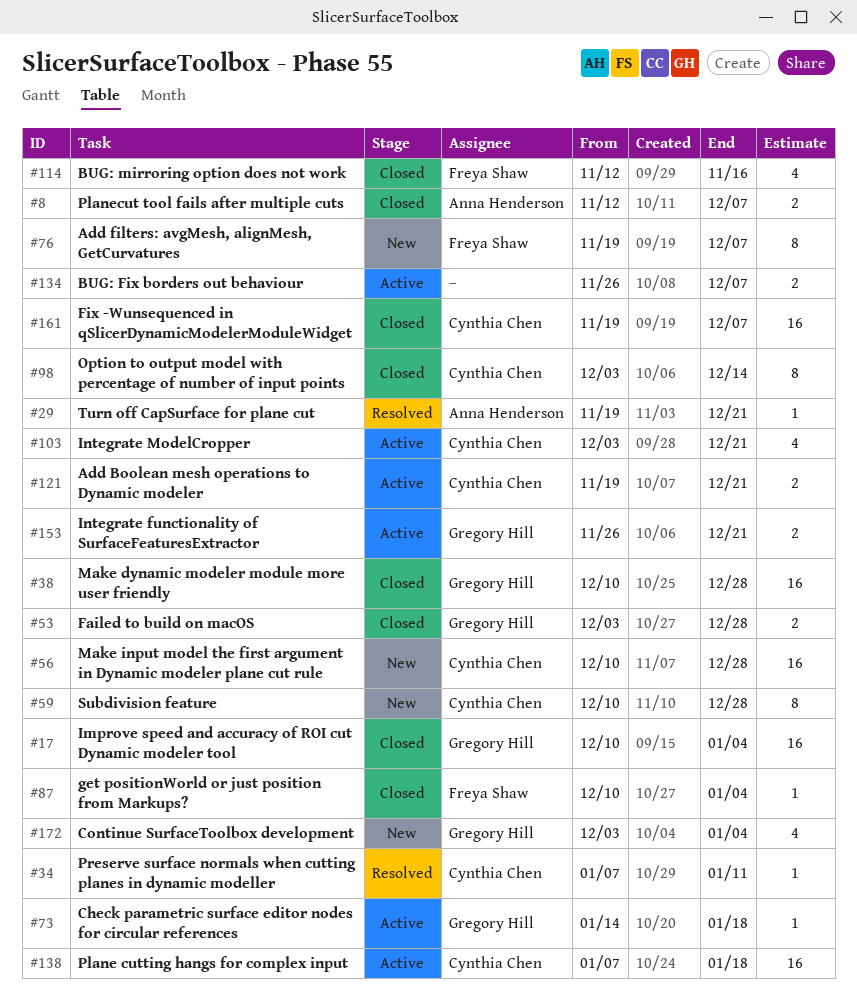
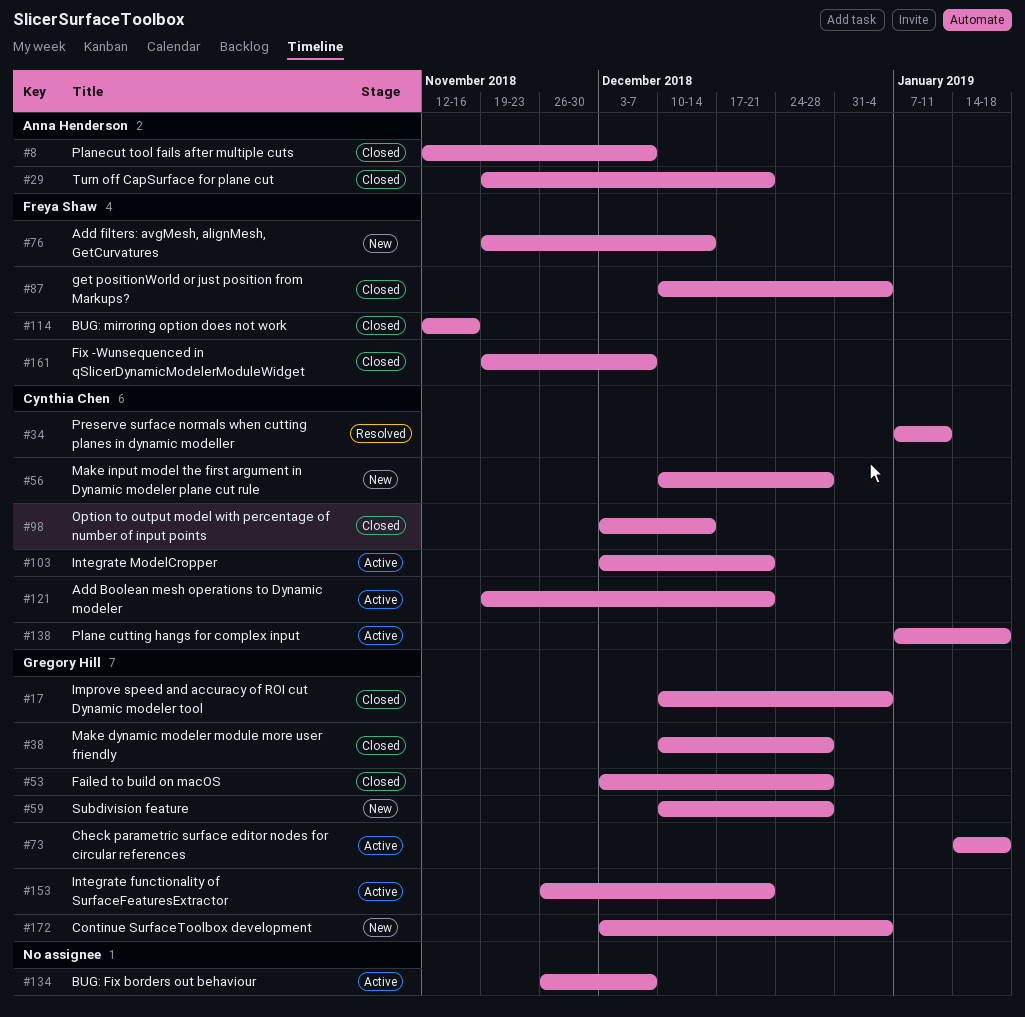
#29, status: Resolved -> Closed
#59, owner: Cynthia Chen -> Gregory Hill
#76, due: Dec 7 -> Dec 14
#161, owner: Cynthia Chen -> Freya Shaw

